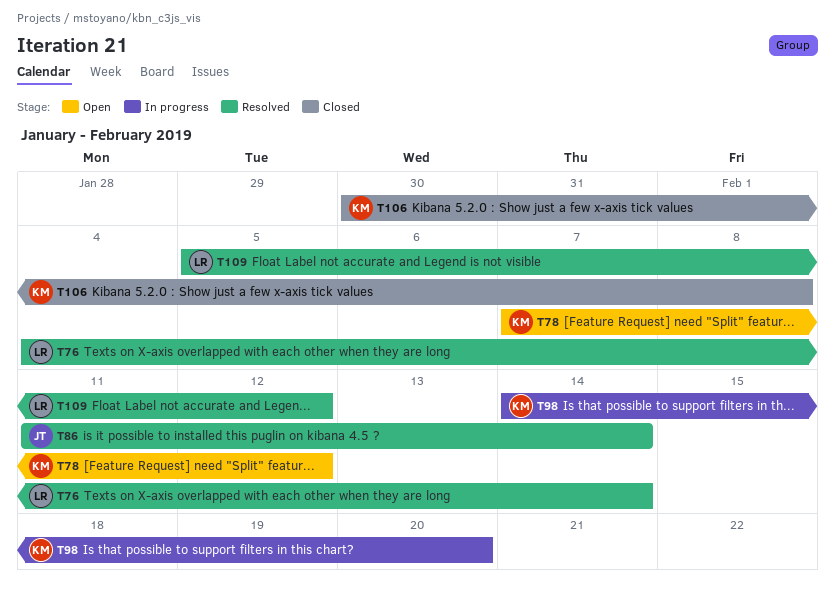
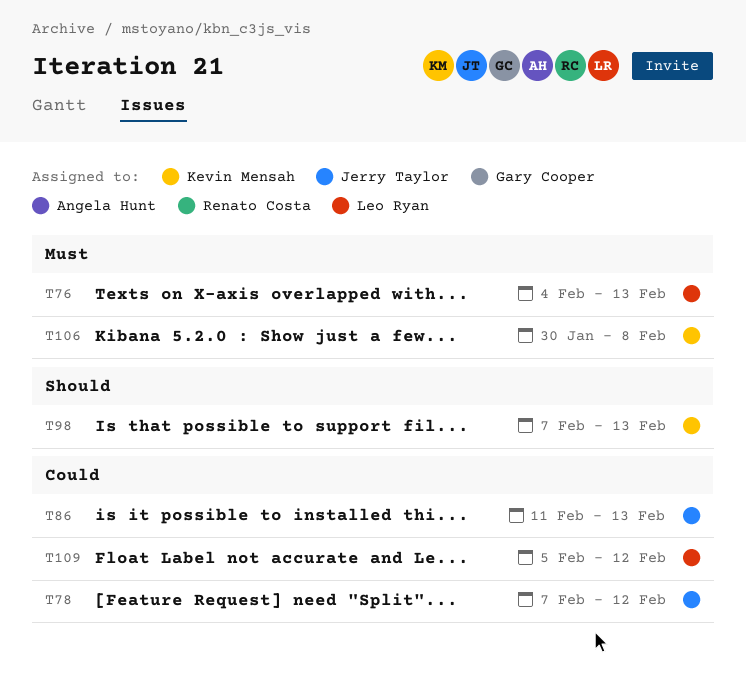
T76, due: Feb 14 -> Feb 13
T78, owner: Kevin Mensah -> Jerry Taylor
T86, due: Feb 14 -> Feb 13
T98, start: Feb 14 -> Feb 7
T98, due: Feb 20 -> Feb 13

